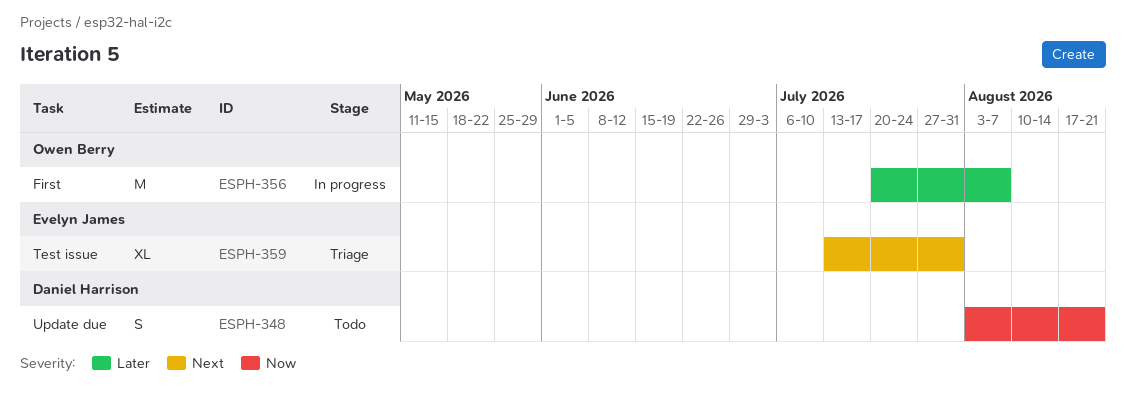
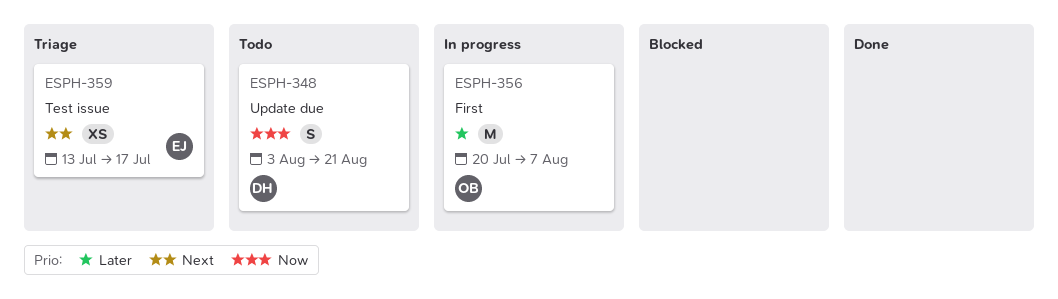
ESPH-359, estimate: XL -> XS
ESPH-359, due: Jul 31 -> Jul 17

